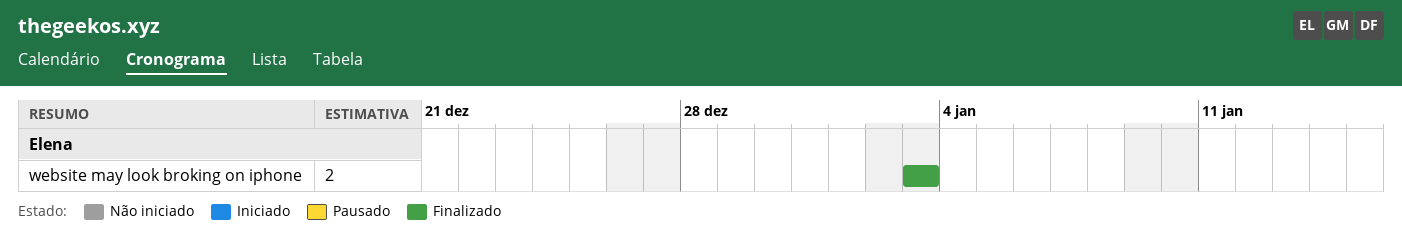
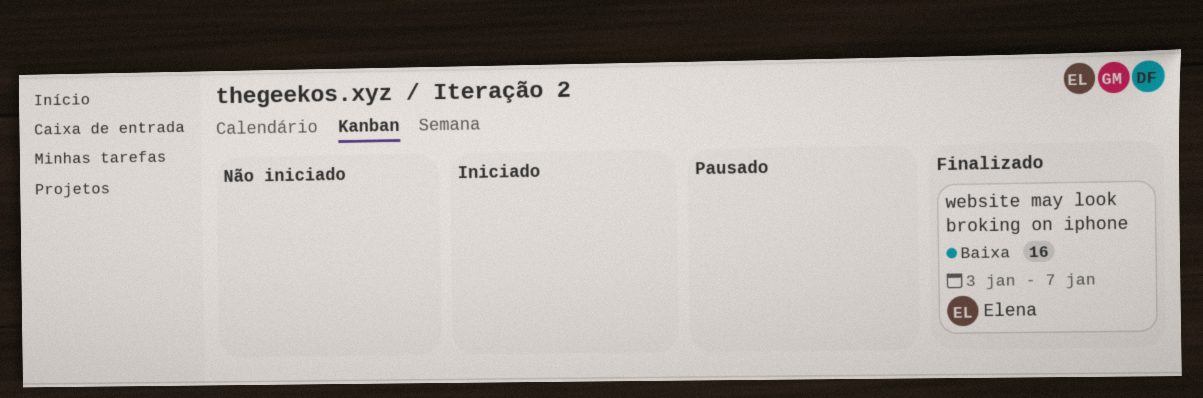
website may look broking on iphone, estimate: 2 -> 16
website may look broking on iphone, due: Jan 3 -> Jan 7

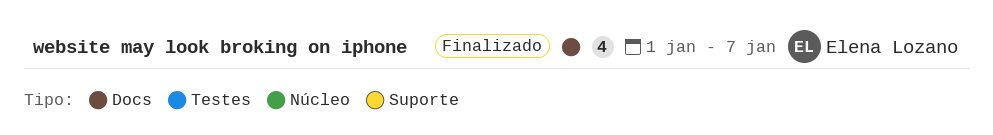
website may look broking on iphone, estimate: 16 -> 4
website may look broking on iphone, start: Jan 3 -> Jan 1

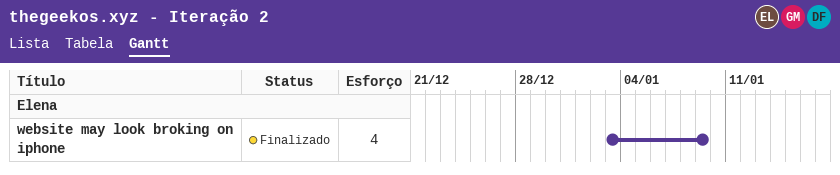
website may look broking on iphone, start: Jan 1 -> Jan 3
website may look broking on iphone, due: Jan 7 -> Jan 9

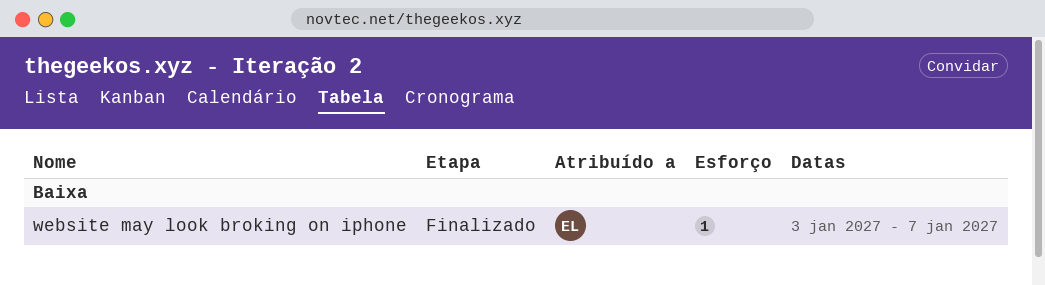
website may look broking on iphone, estimate: 4 -> 1
website may look broking on iphone, due: Jan 9 -> Jan 7

